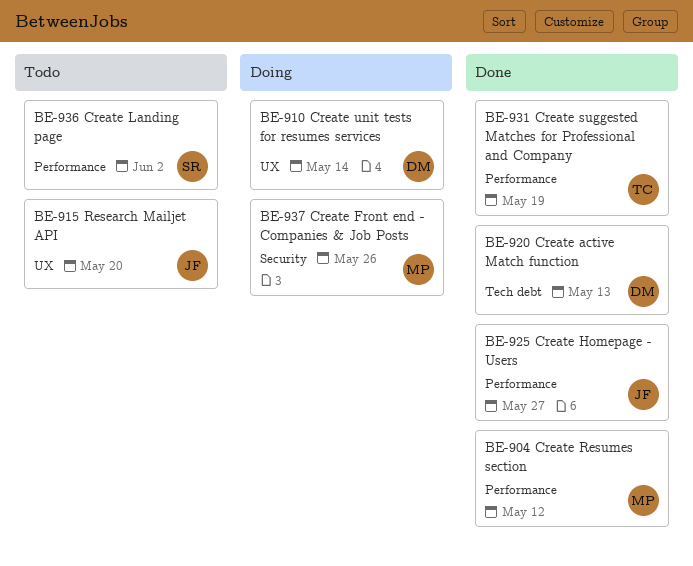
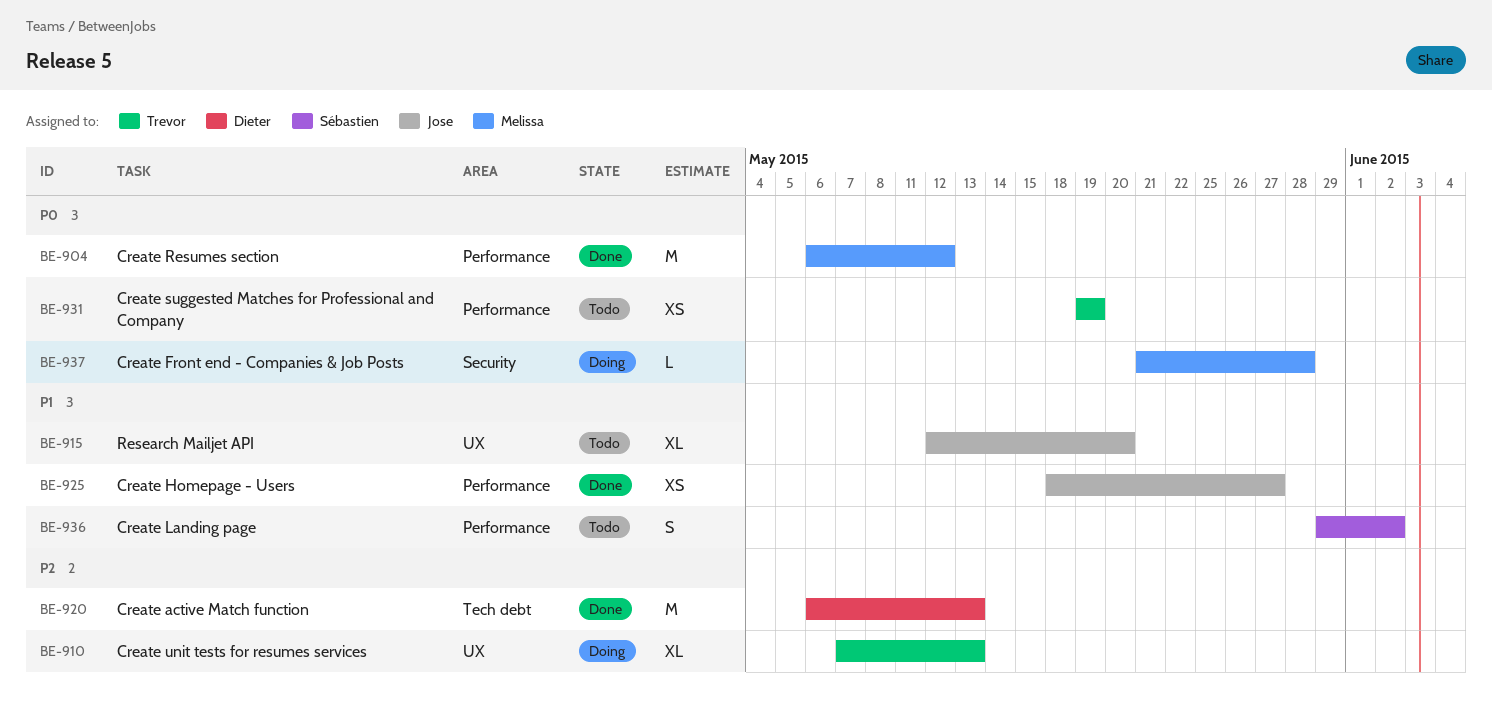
BE-910, owner: Dieter -> Trevor
BE-910, due: May 14 -> May 13
BE-931, status: Done -> Todo
BE-937, due: May 26 -> May 28

